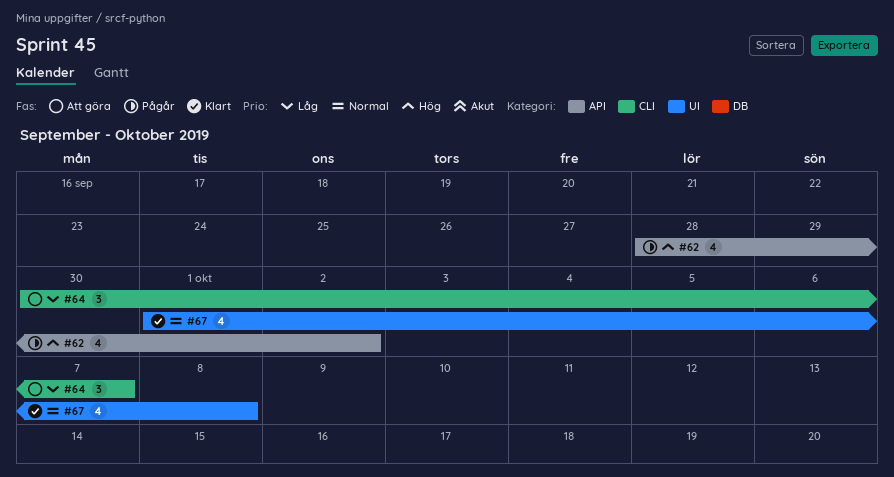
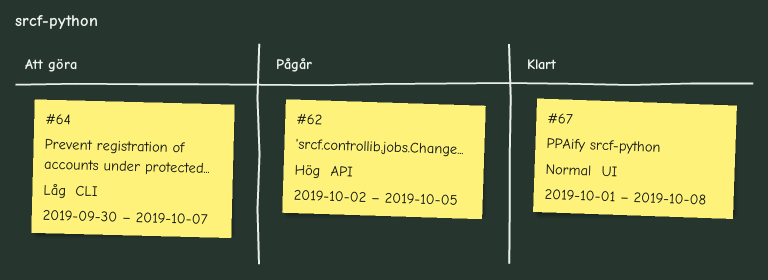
#62, start: Sep 28 -> Oct 2
#62, due: Oct 2 -> Oct 5

